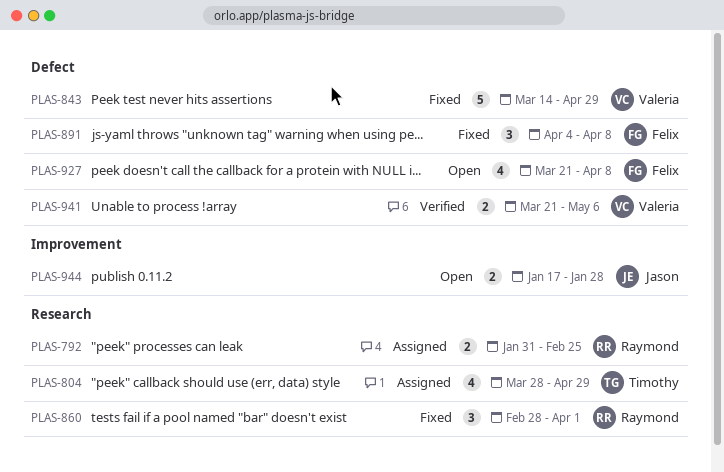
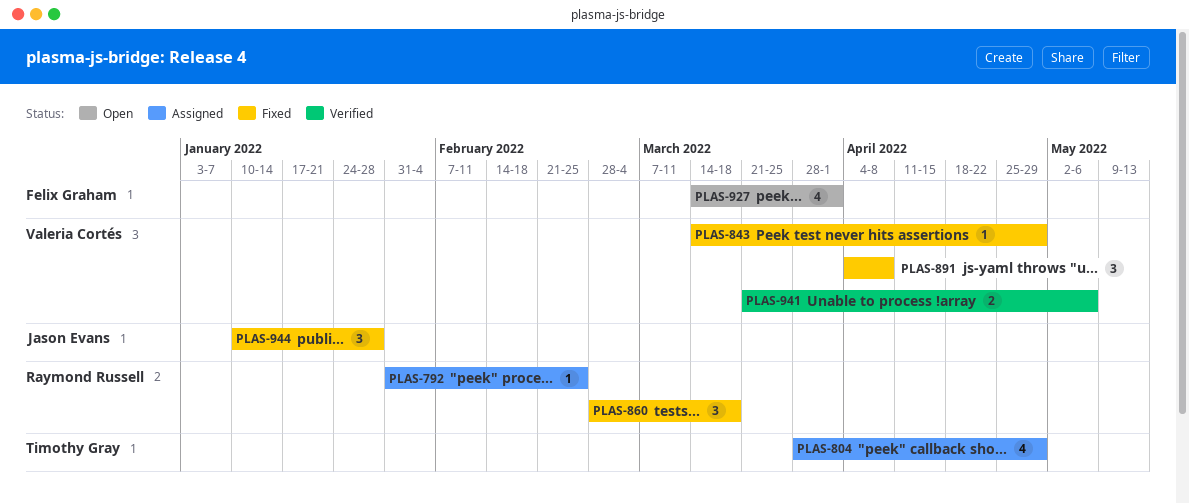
PLAS-792, estimate: 2 -> 1
PLAS-843, estimate: 5 -> 1
PLAS-860, due: Apr 1 -> Mar 18
PLAS-891, owner: Felix Graham -> Valeria Cortés
PLAS-927, start: Mar 21 -> Mar 14
PLAS-927, due: Apr 8 -> Apr 1
PLAS-944, status: Open -> Fixed
PLAS-944, estimate: 2 -> 3
PLAS-944, start: Jan 17 -> Jan 10

